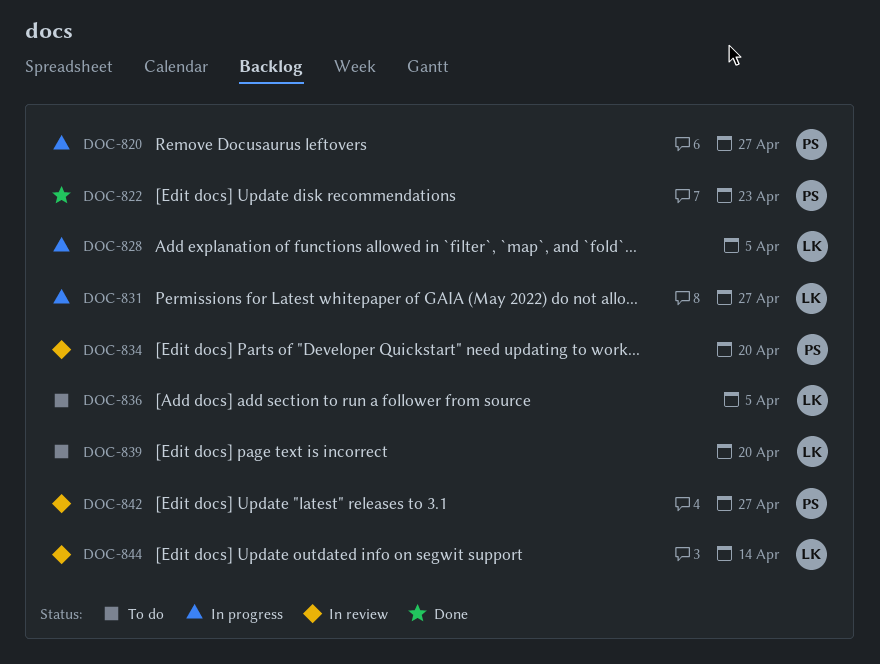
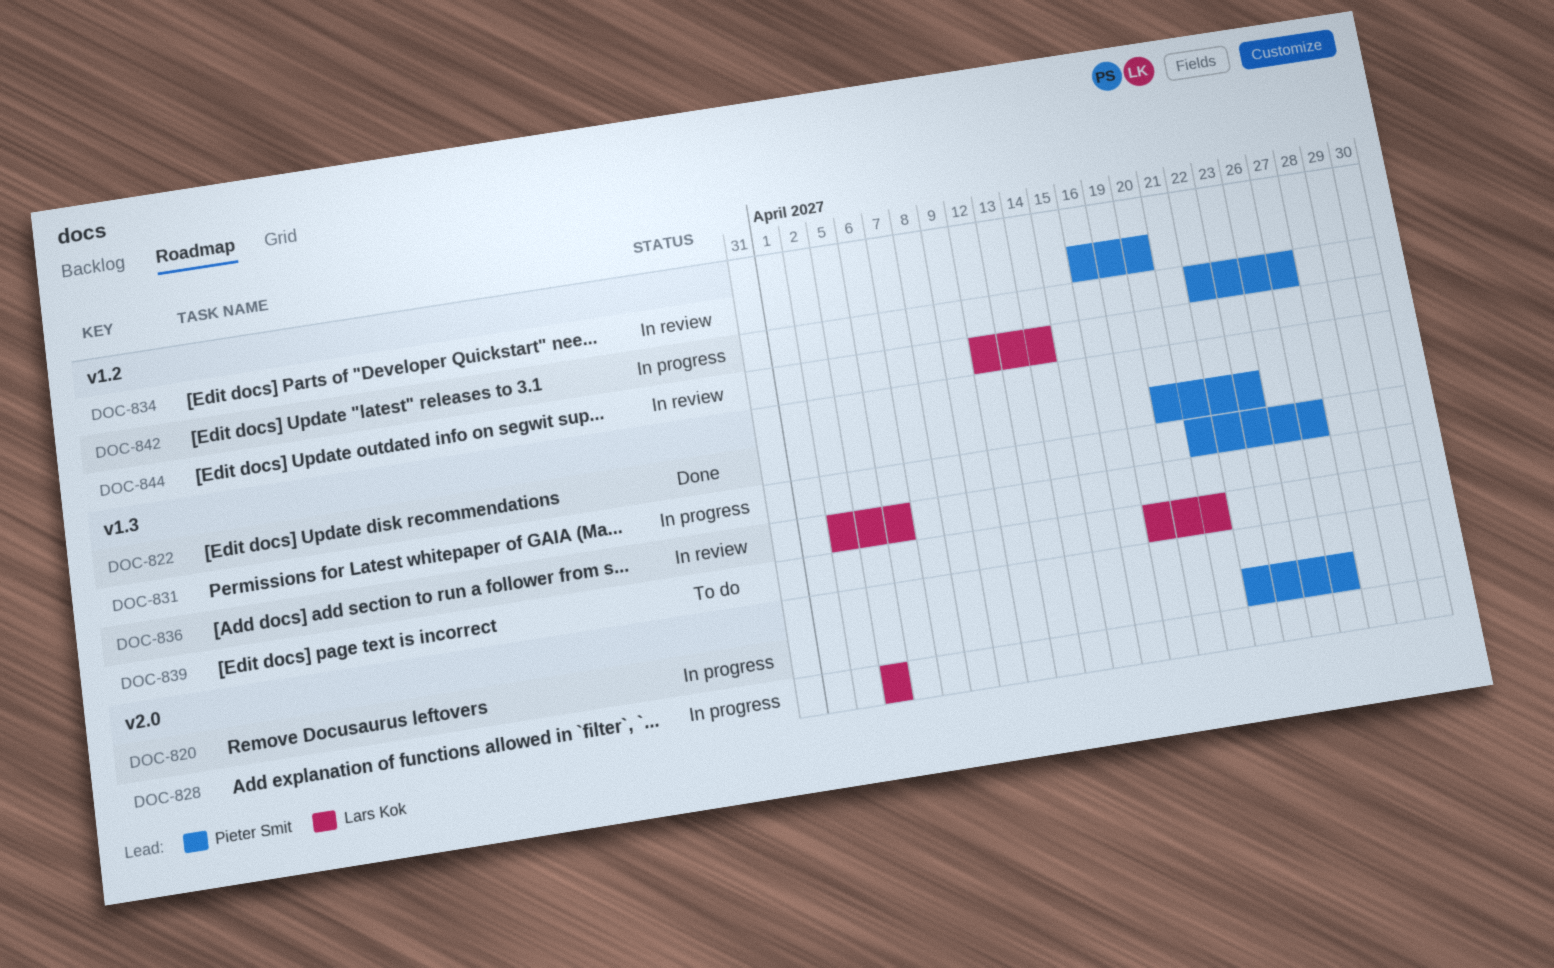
DOC-831, owner: Lars Kok -> Pieter Smit
DOC-836, status: To do -> In review
DOC-836, due: Apr 5 -> Apr 6
DOC-839, due: Apr 20 -> Apr 21
DOC-842, status: In review -> In progress

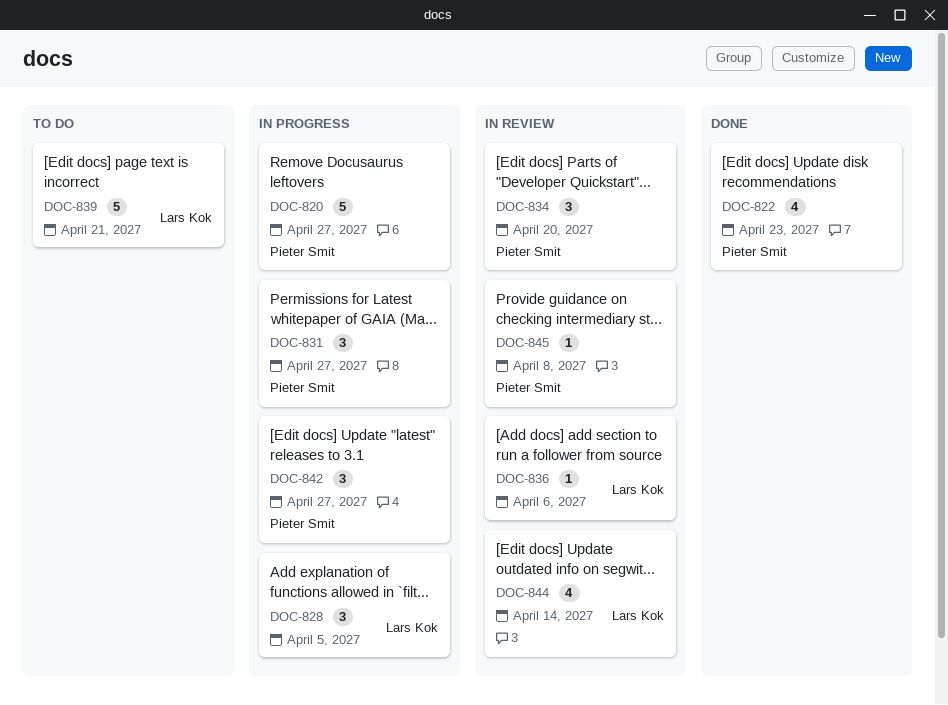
DOC-845: none -> present

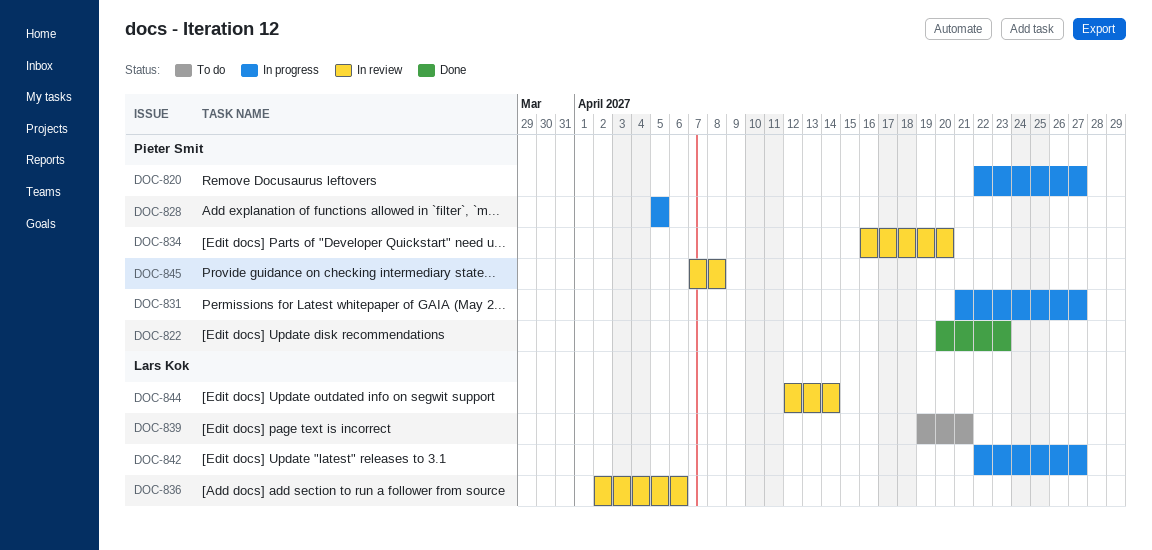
DOC-828, owner: Lars Kok -> Pieter Smit
DOC-842, owner: Pieter Smit -> Lars Kok

